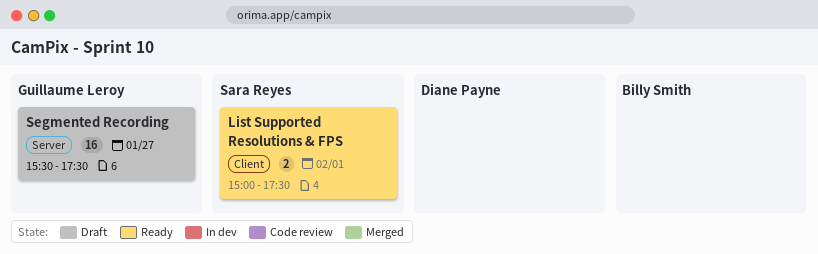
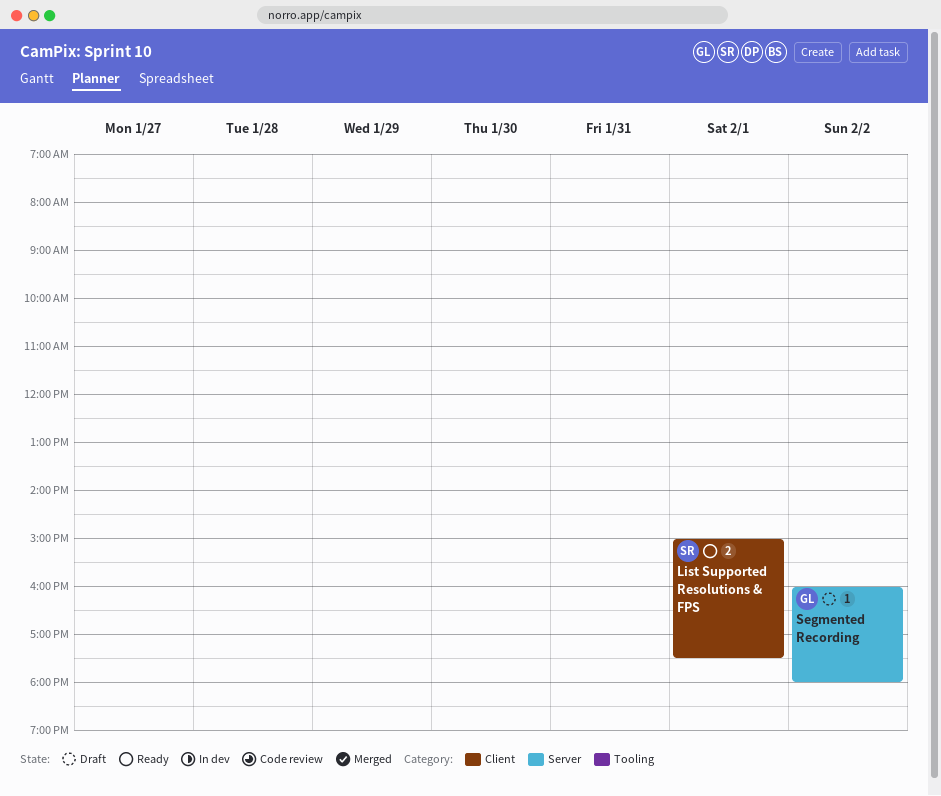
Segmented Recording, estimate: 16 -> 1
Segmented Recording, day: Jan 27 -> Feb 2
Segmented Recording, begins: 15:30 -> 16:00
Segmented Recording, ends: 17:30 -> 18:00

